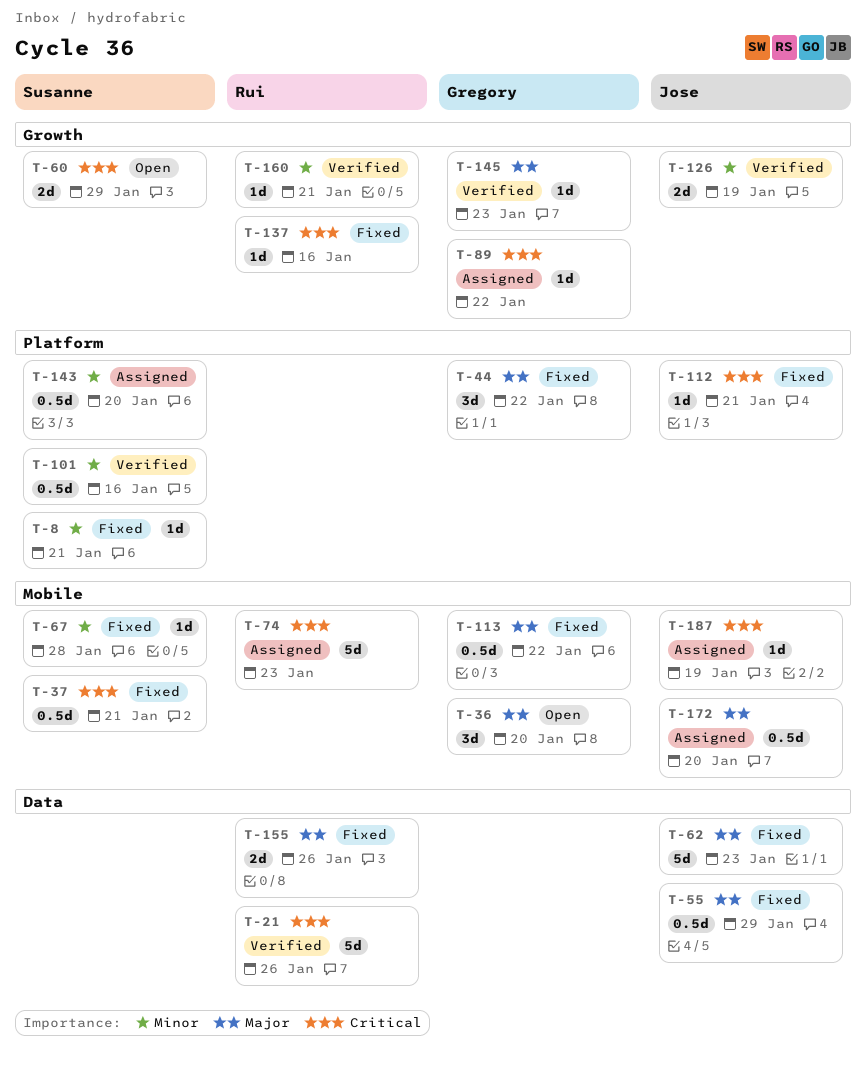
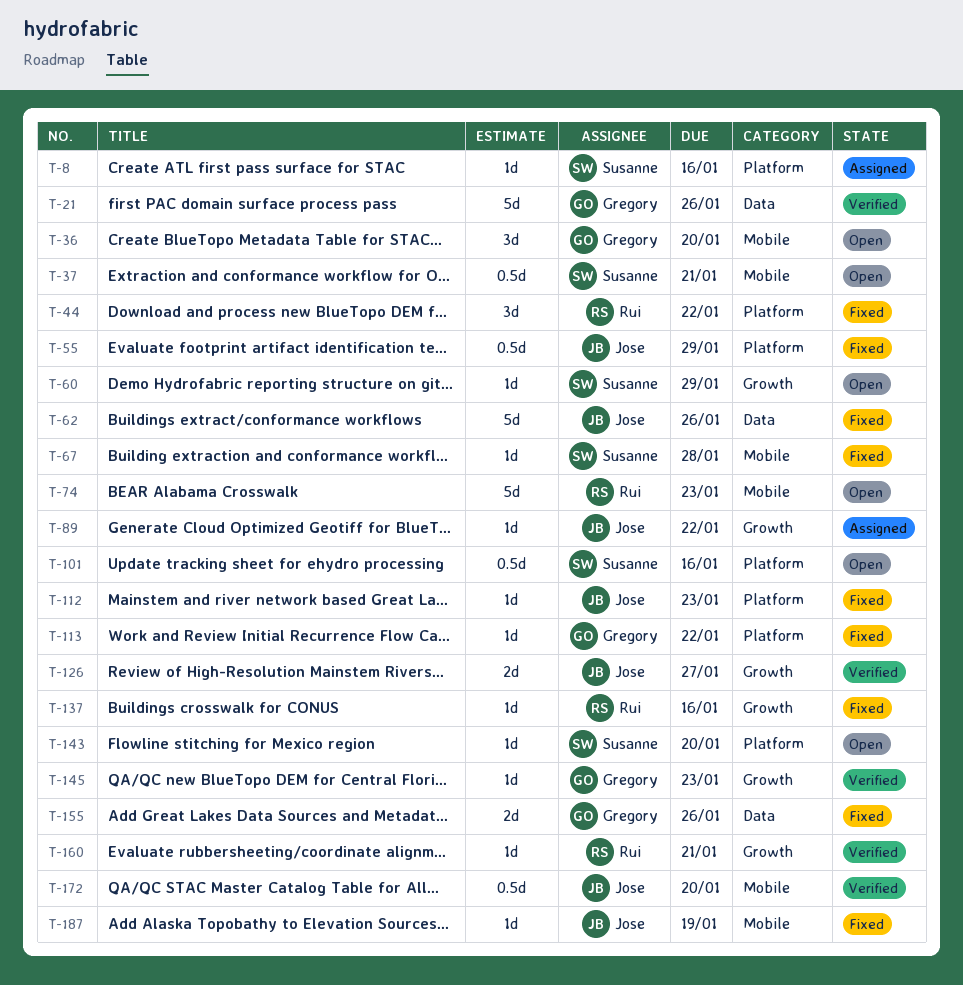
T-8, status: Fixed -> Assigned
T-8, due: Jan 21 -> Jan 16
T-21, owner: Rui -> Gregory
T-37, status: Fixed -> Open
T-44, owner: Gregory -> Rui
T-55, label: Data -> Platform
T-60, estimate: 2d -> 1d
T-62, due: Jan 23 -> Jan 26
T-74, status: Assigned -> Open
T-89, owner: Gregory -> Jose
T-101, status: Verified -> Open
T-112, due: Jan 21 -> Jan 23
T-113, label: Mobile -> Platform
T-113, estimate: 0.5d -> 1d
T-126, due: Jan 19 -> Jan 27
T-143, status: Assigned -> Open
T-143, estimate: 0.5d -> 1d
T-155, owner: Rui -> Gregory
T-172, status: Assigned -> Verified
T-187, status: Assigned -> Fixed

